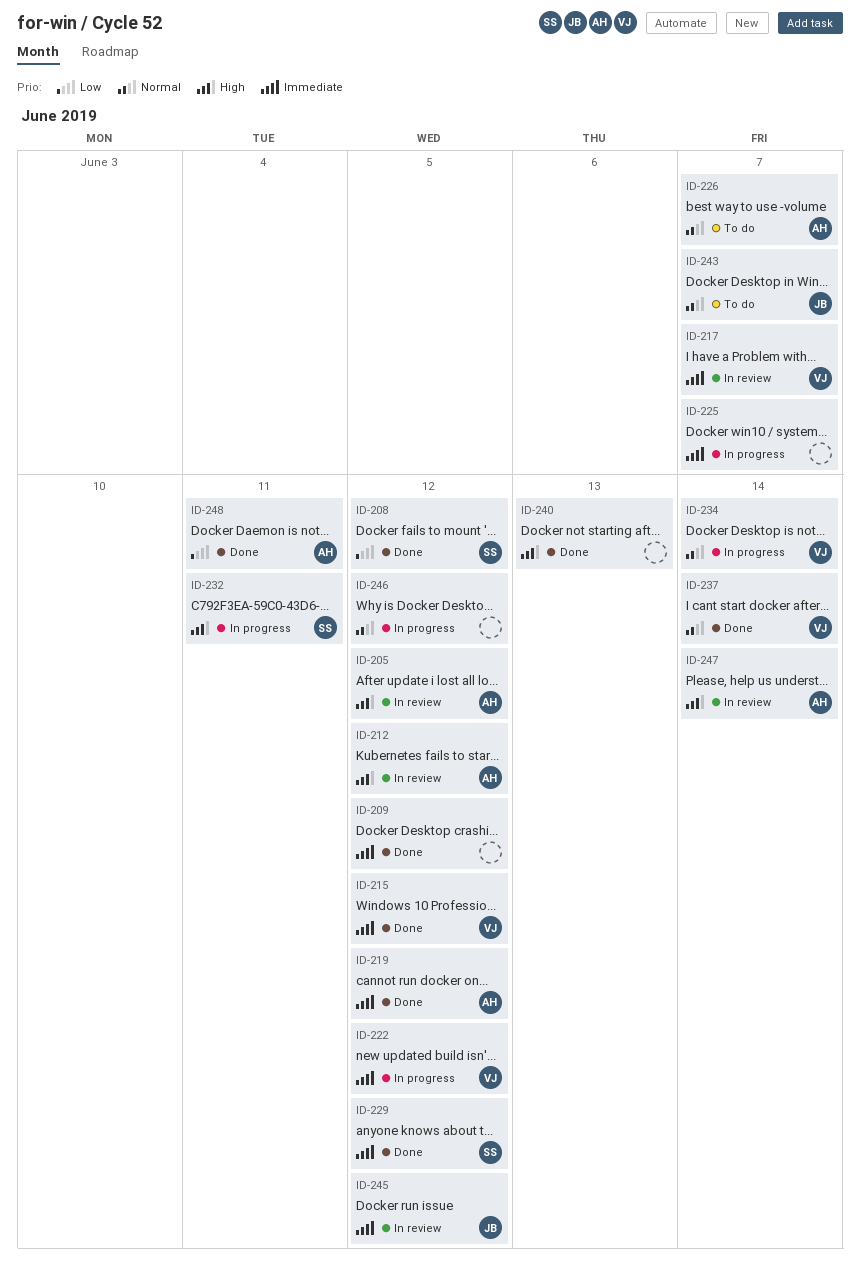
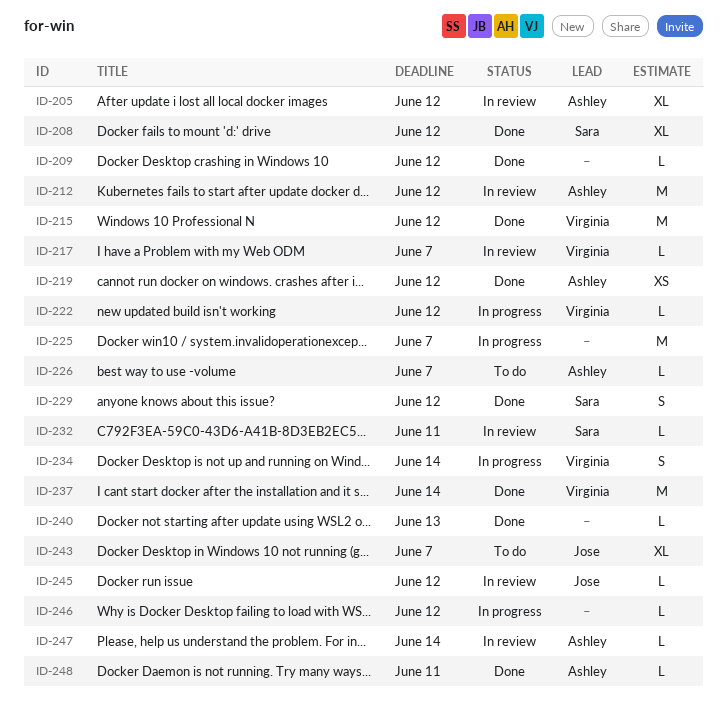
ID-232, status: In progress -> In review

